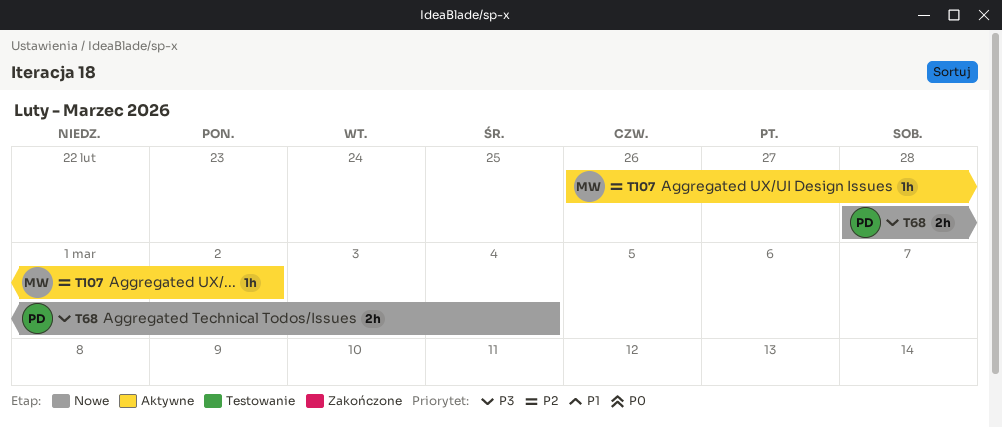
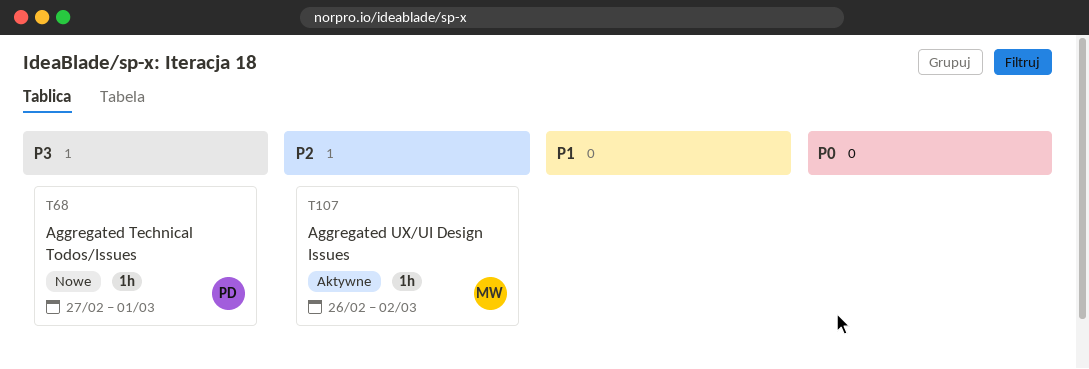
T68, estimate: 2h -> 1h
T68, start: Feb 28 -> Feb 27
T68, due: Mar 4 -> Mar 1

